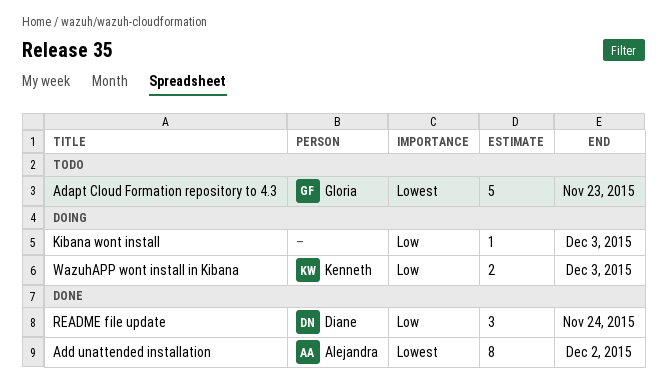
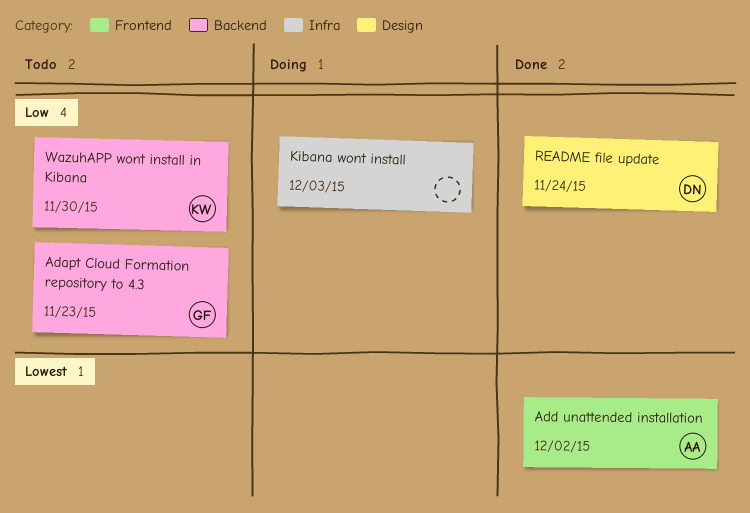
Adapt Cloud Formation repository to 4.3, priority: Lowest -> Low
WazuhAPP wont install in Kibana, status: Doing -> Todo
WazuhAPP wont install in Kibana, due: Dec 3 -> Nov 30

